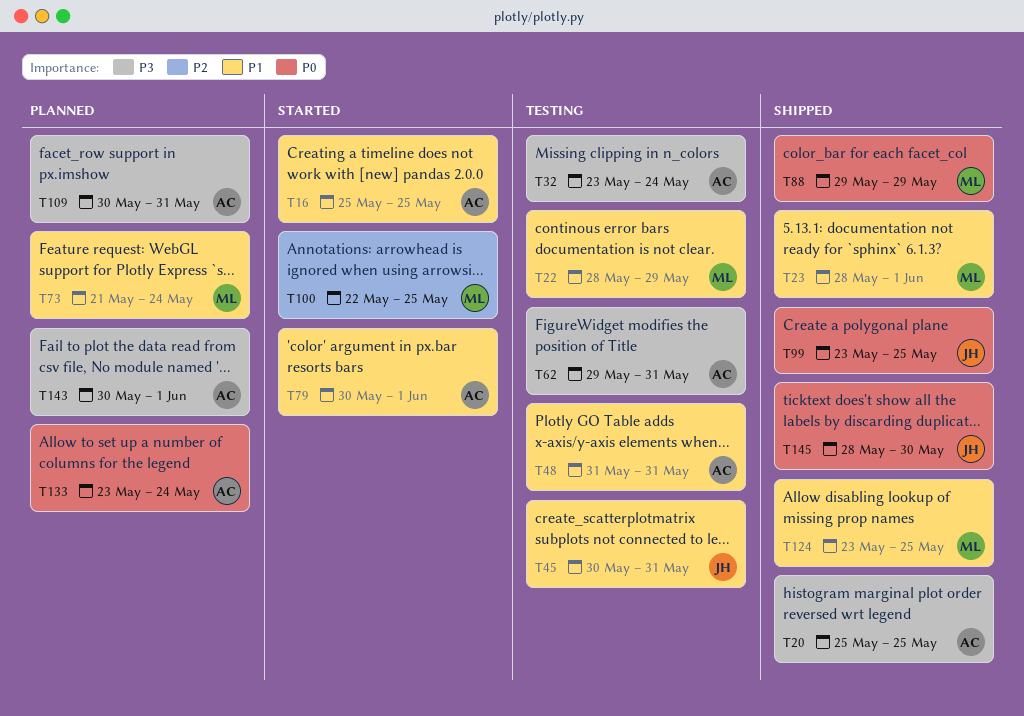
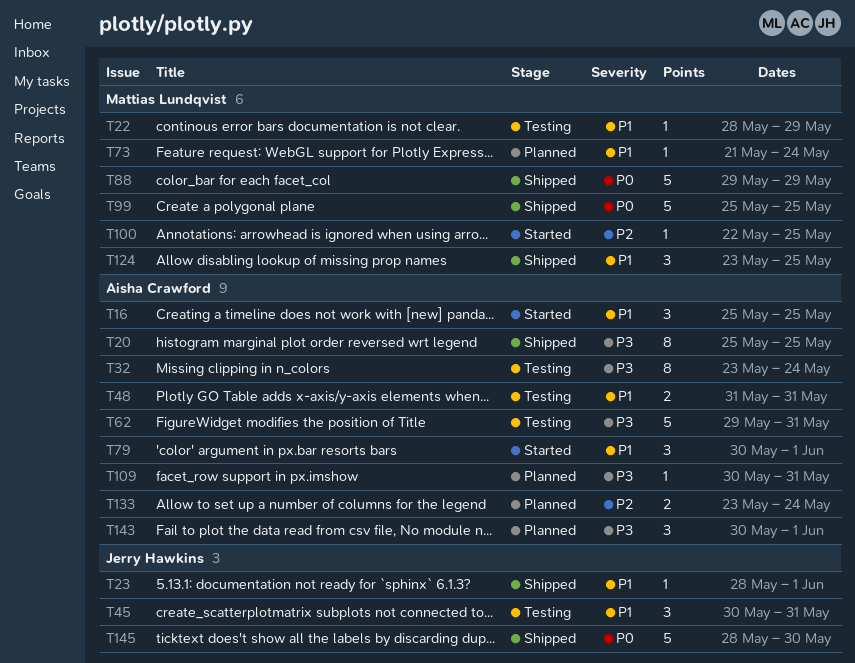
T23, owner: Mattias Lundqvist -> Jerry Hawkins
T99, owner: Jerry Hawkins -> Mattias Lundqvist
T99, start: May 23 -> May 25
T133, priority: P0 -> P2

